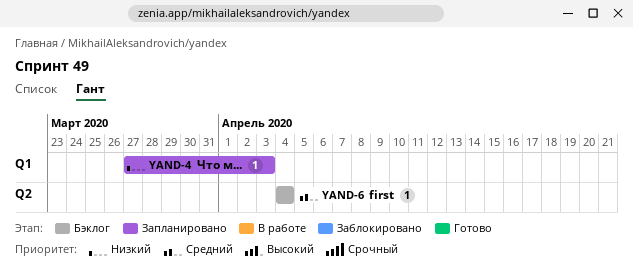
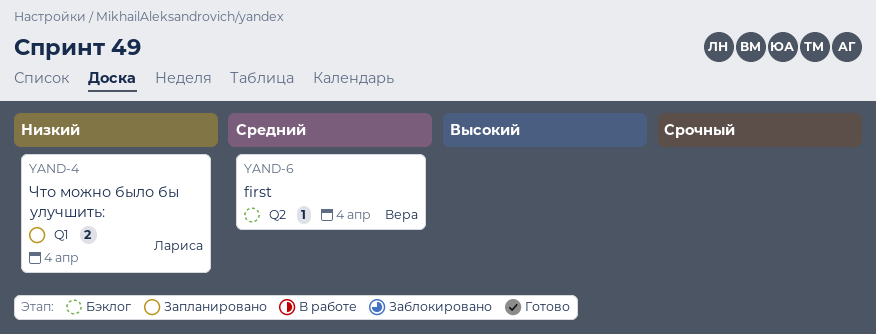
YAND-4, estimate: 1 -> 2
YAND-4, due: Apr 3 -> Apr 4

